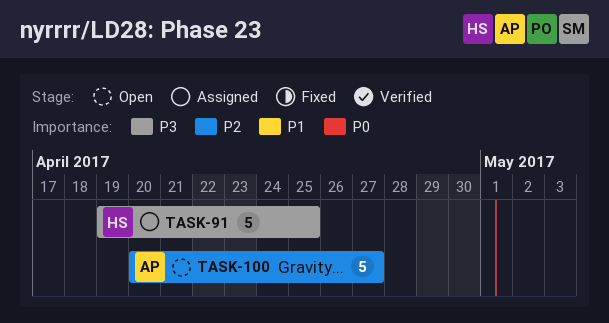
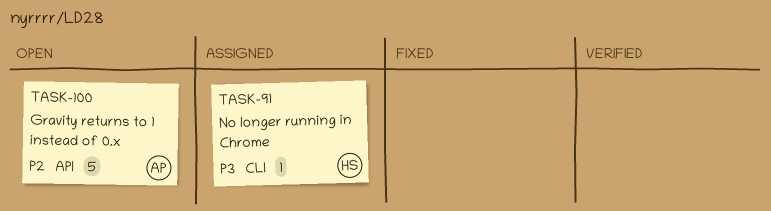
TASK-91, estimate: 5 -> 1

